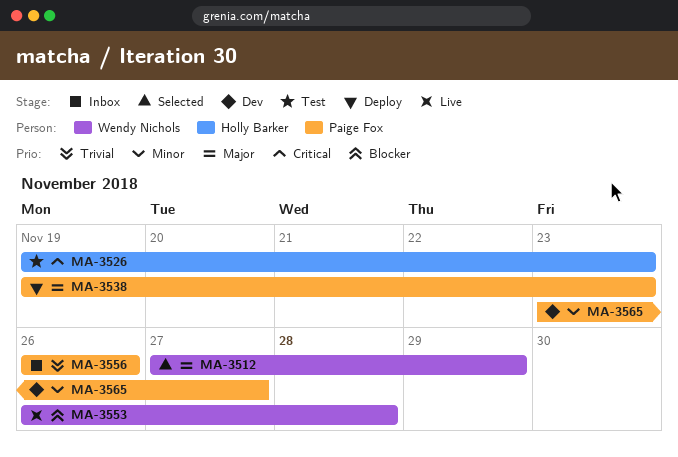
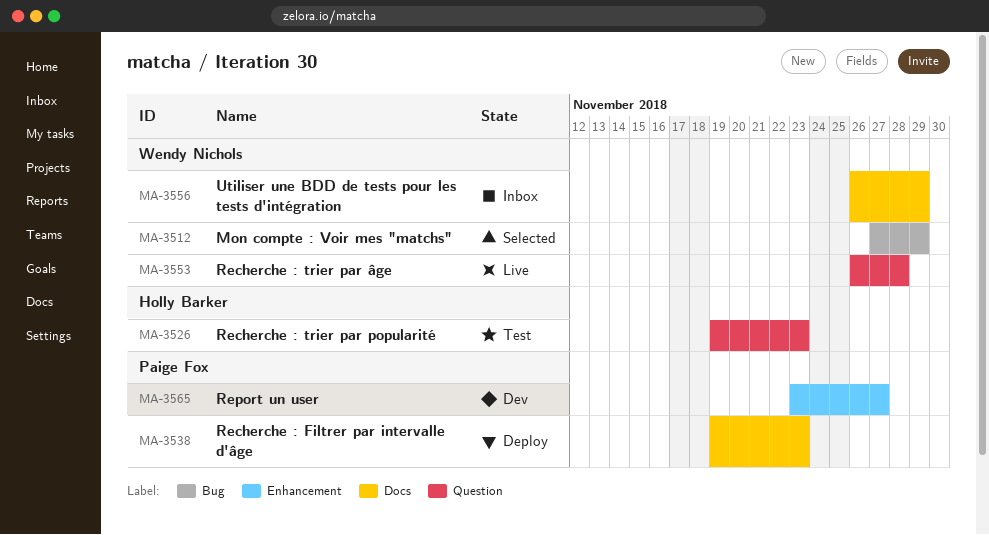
MA-3556, owner: Paige Fox -> Wendy Nichols
MA-3556, due: Nov 26 -> Nov 29

